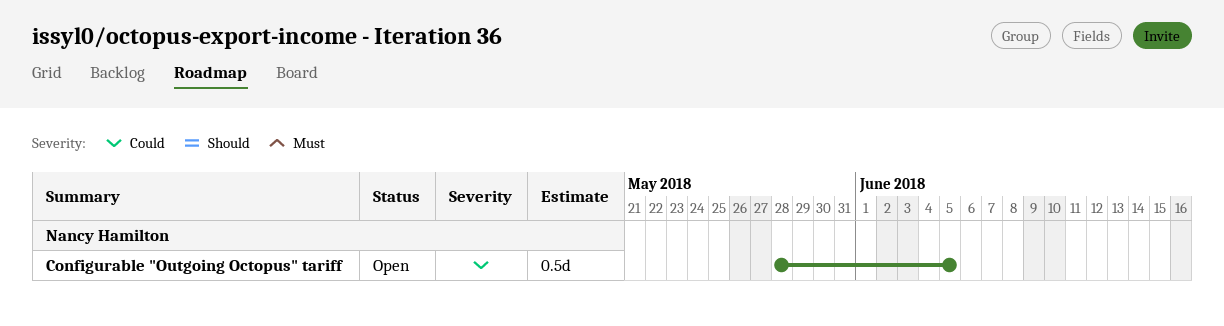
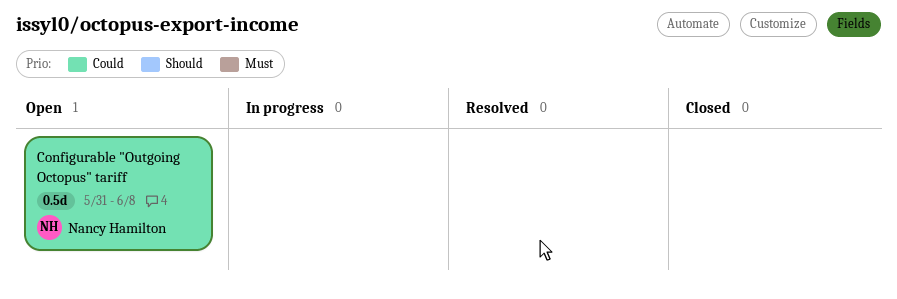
Configurable "Outgoing Octopus" tariff, start: May 28 -> May 31
Configurable "Outgoing Octopus" tariff, due: Jun 5 -> Jun 8

